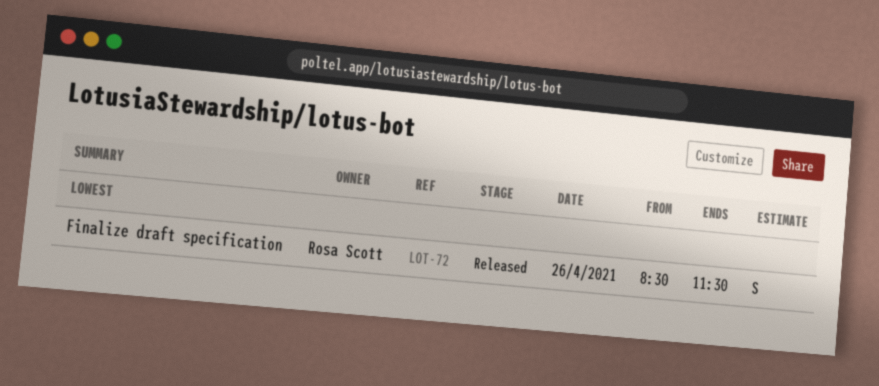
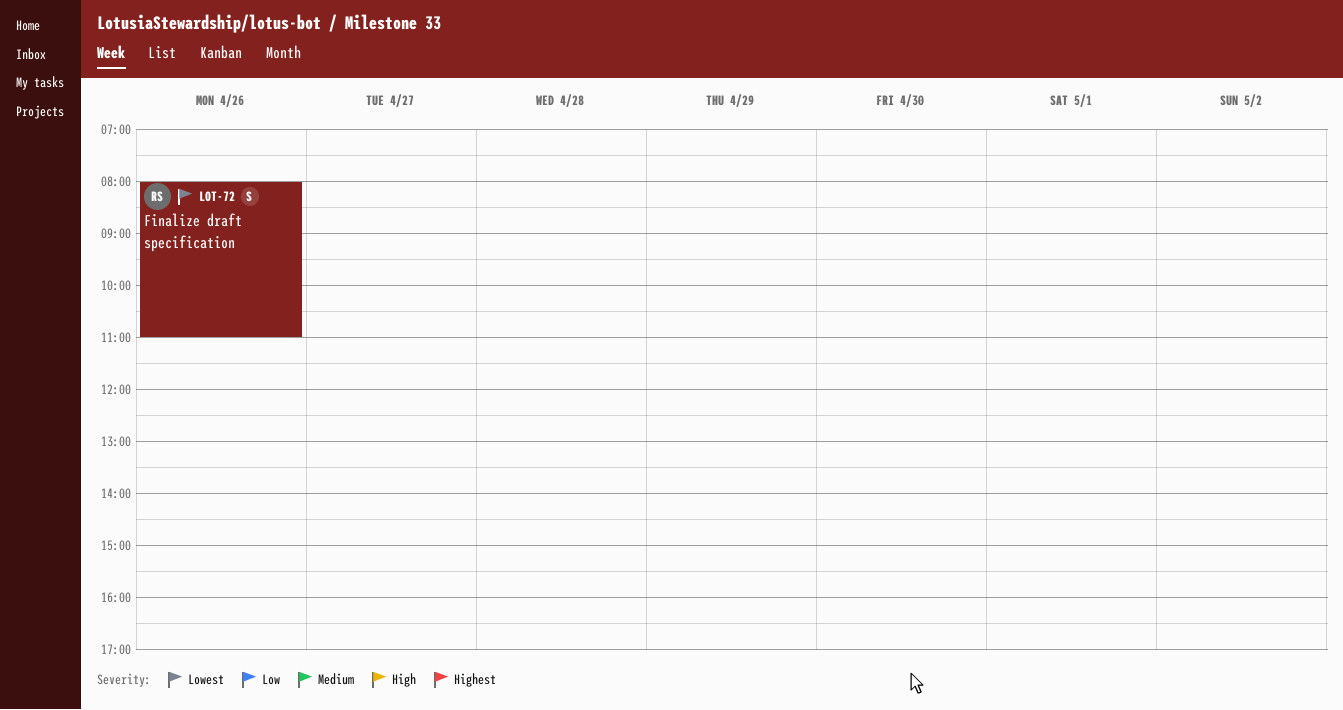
LOT-72, begins: 08:30 -> 08:00
LOT-72, ends: 11:30 -> 11:00

